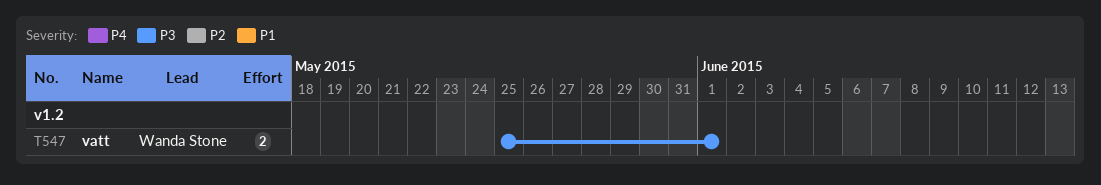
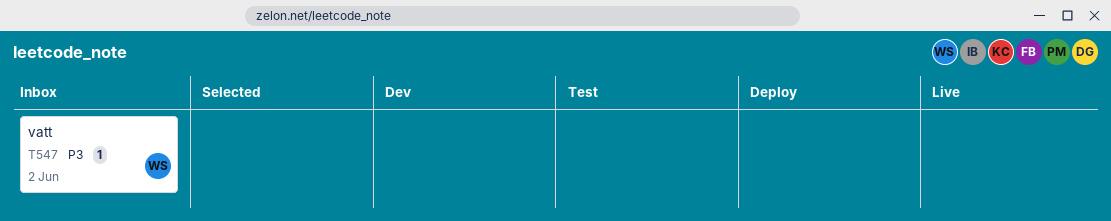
T547, estimate: 2 -> 1
T547, due: Jun 1 -> Jun 2

